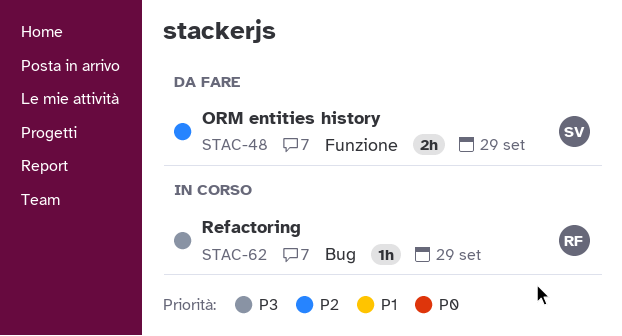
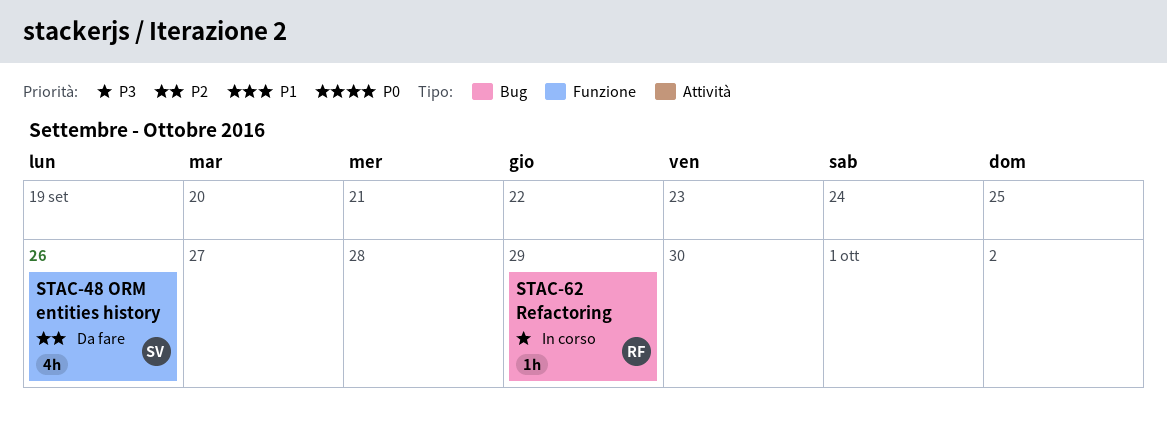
STAC-48, estimate: 2h -> 4h
STAC-48, due: Sep 29 -> Sep 26

